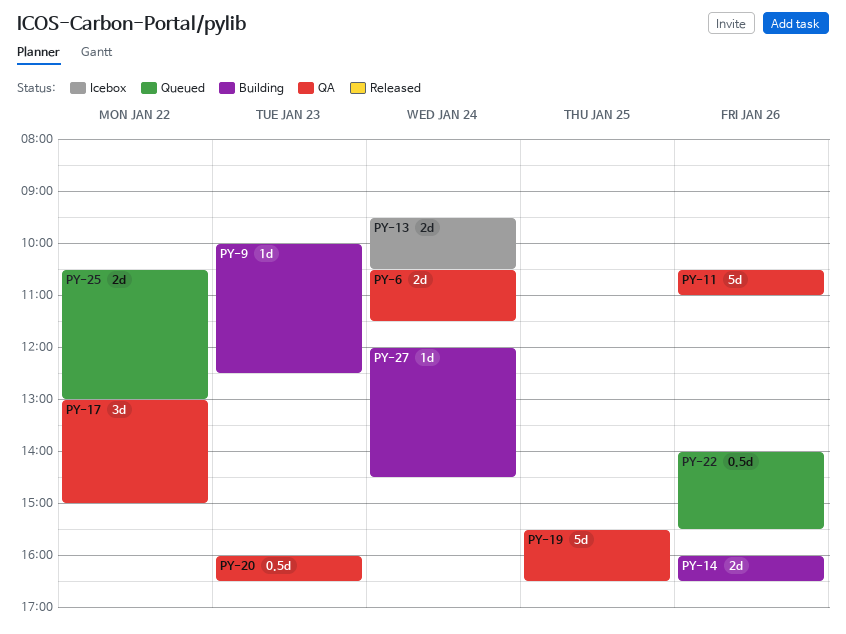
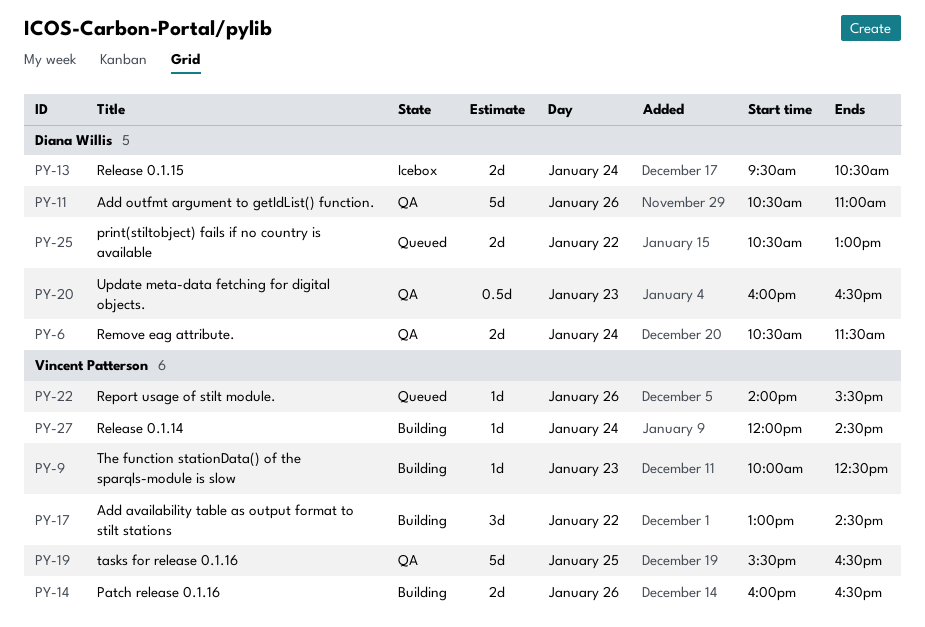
PY-17, status: QA -> Building
PY-17, ends: 15:00 -> 14:30
PY-22, estimate: 0.5d -> 1d

